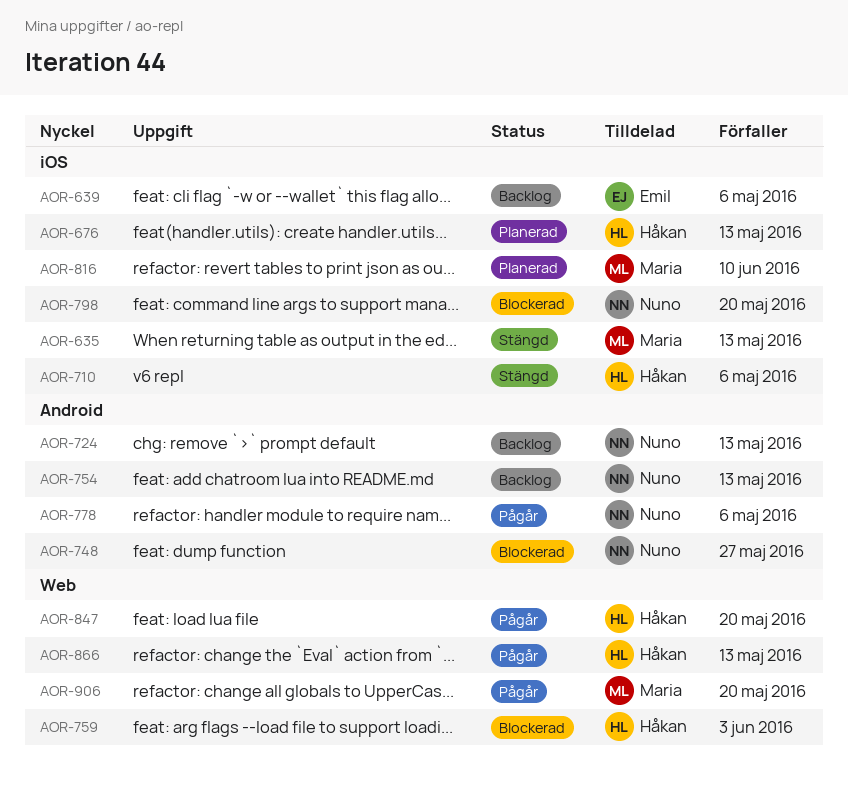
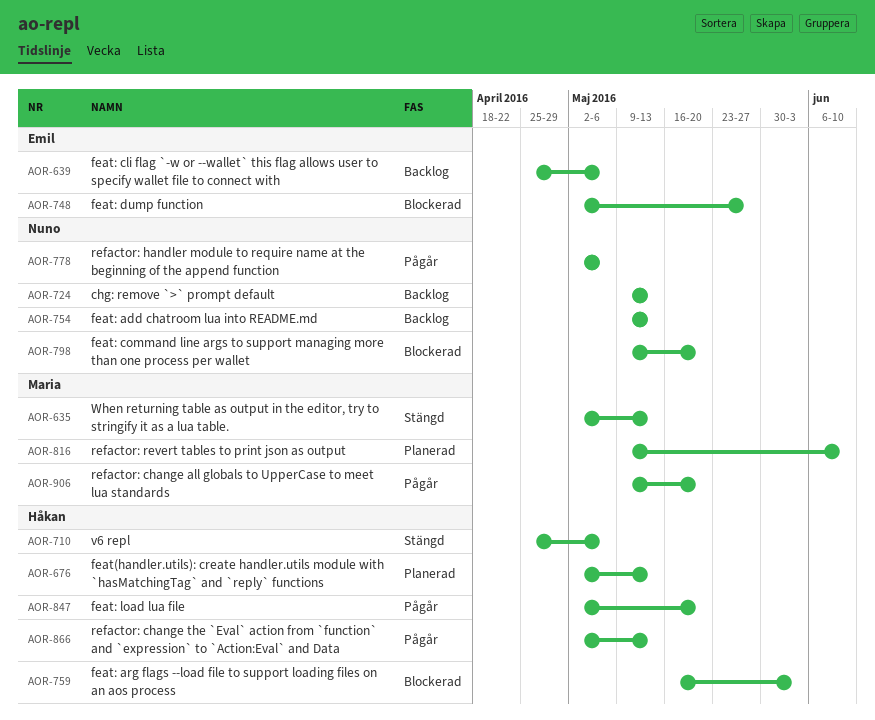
AOR-748, owner: Nuno -> Emil

